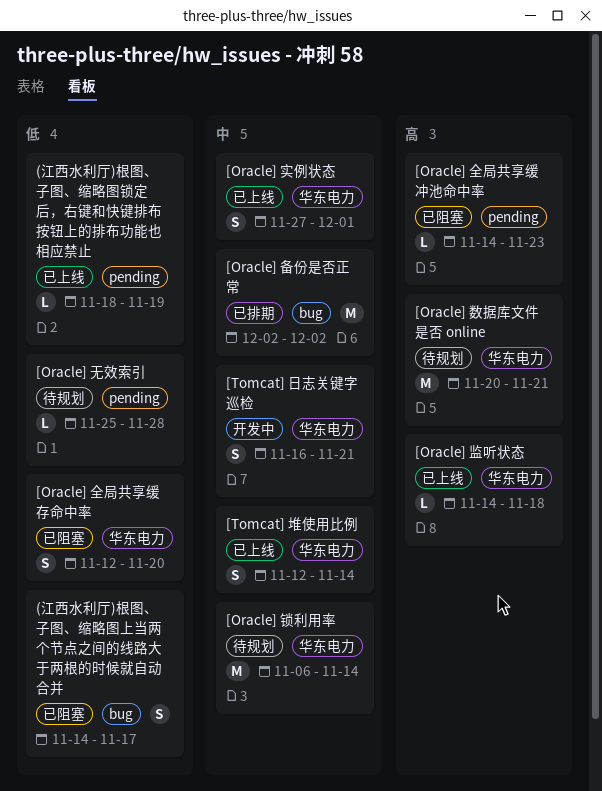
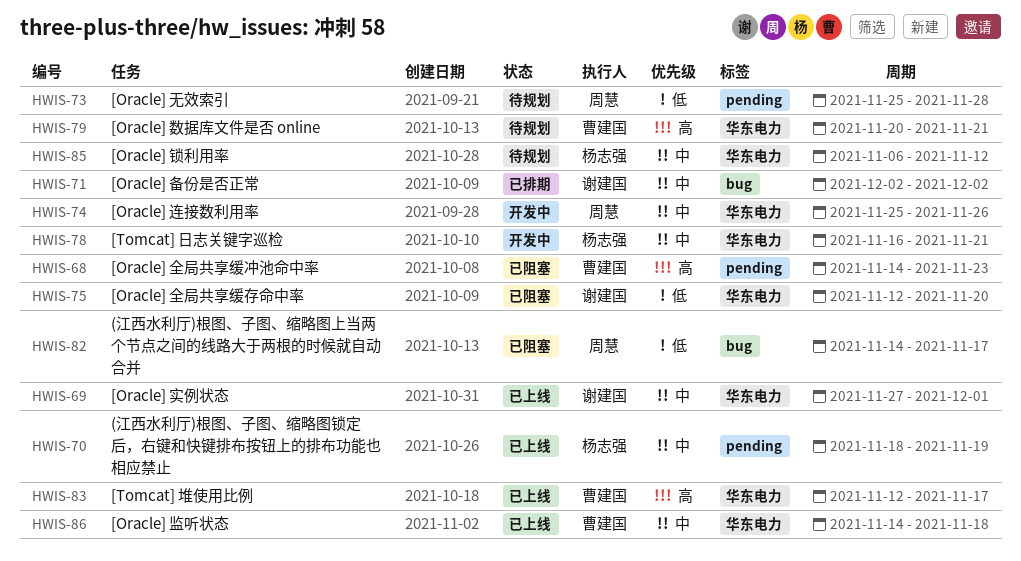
(江西水利厅)根图、子图、缩略图锁定后，右键和快键排布按钮上的排布功能也相应禁止, priority: 低 -> 中
[Oracle] 监听状态, priority: 高 -> 中
[Oracle] 连接数利用率: none -> present
[Oracle] 锁利用率, due: Nov 14 -> Nov 12
[Tomcat] 堆使用比例, priority: 中 -> 高
[Tomcat] 堆使用比例, due: Nov 14 -> Nov 17

